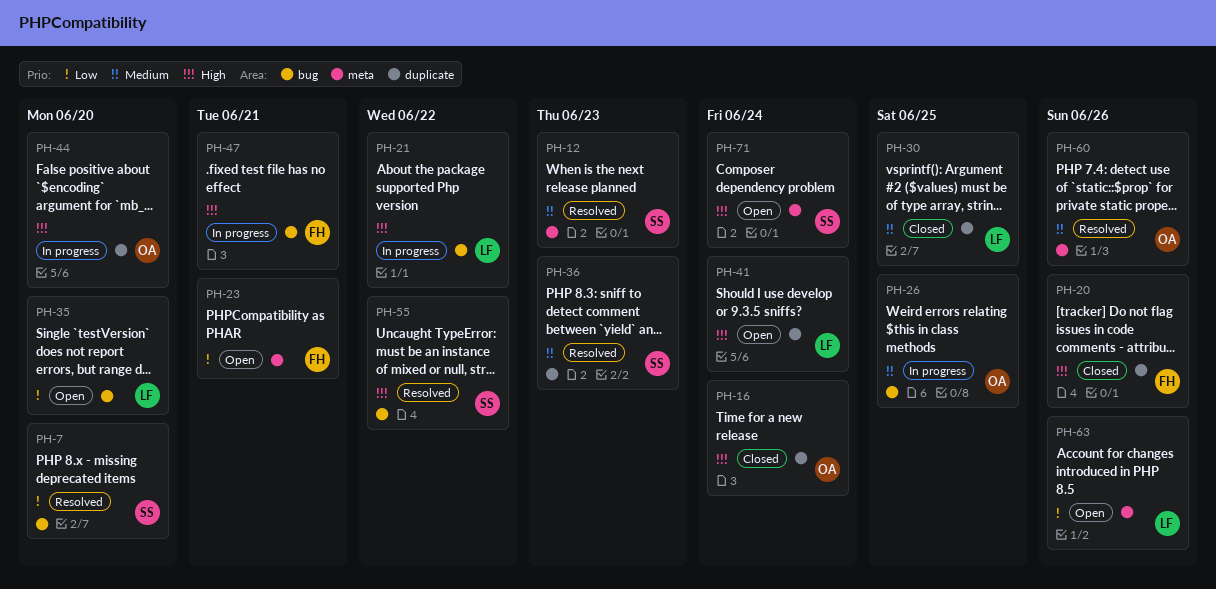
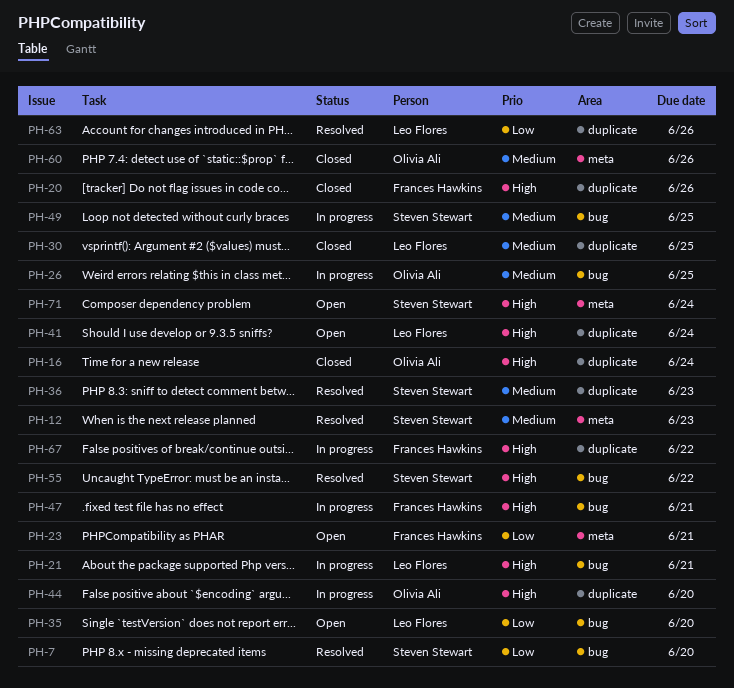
PH-21, due: Jun 22 -> Jun 21
PH-49: none -> present
PH-60, status: Resolved -> Closed
PH-63, status: Open -> Resolved
PH-63, label: meta -> duplicate
PH-67: none -> present

